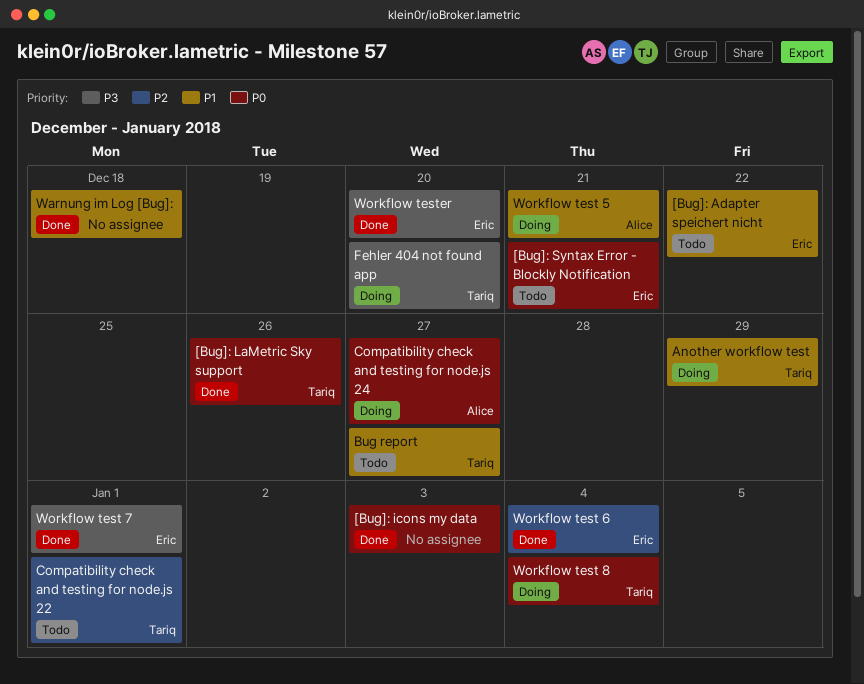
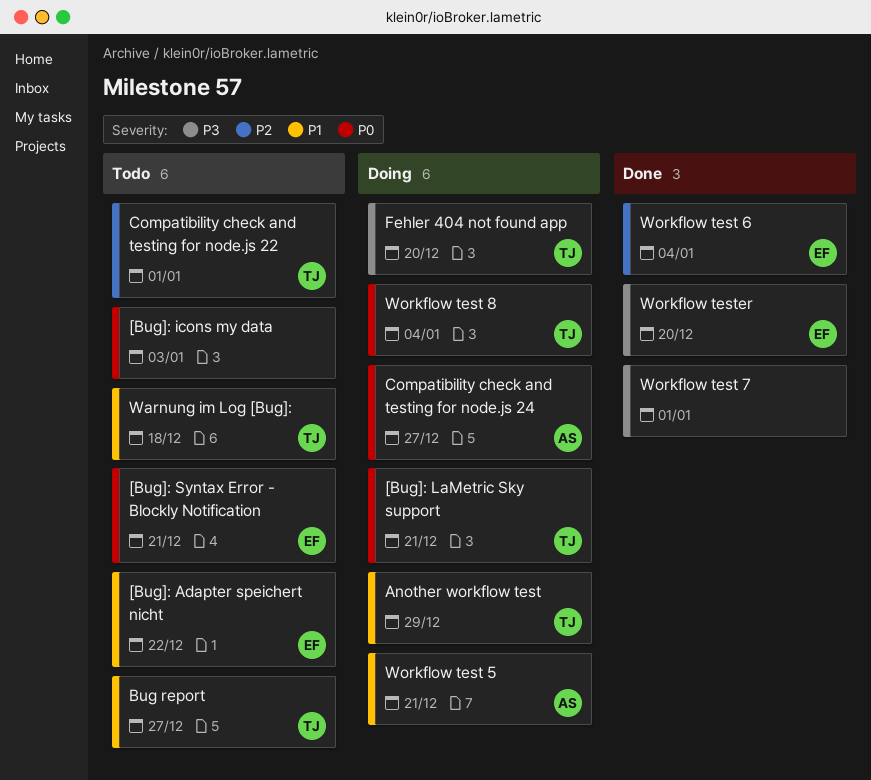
[Bug]: icons my data, status: Done -> Todo
[Bug]: LaMetric Sky support, status: Done -> Doing
[Bug]: LaMetric Sky support, due: Dec 26 -> Dec 21
Warnung im Log [Bug]:, status: Done -> Todo
Warnung im Log [Bug]:, owner: none -> Tariq
Workflow test 7, owner: Eric -> none

